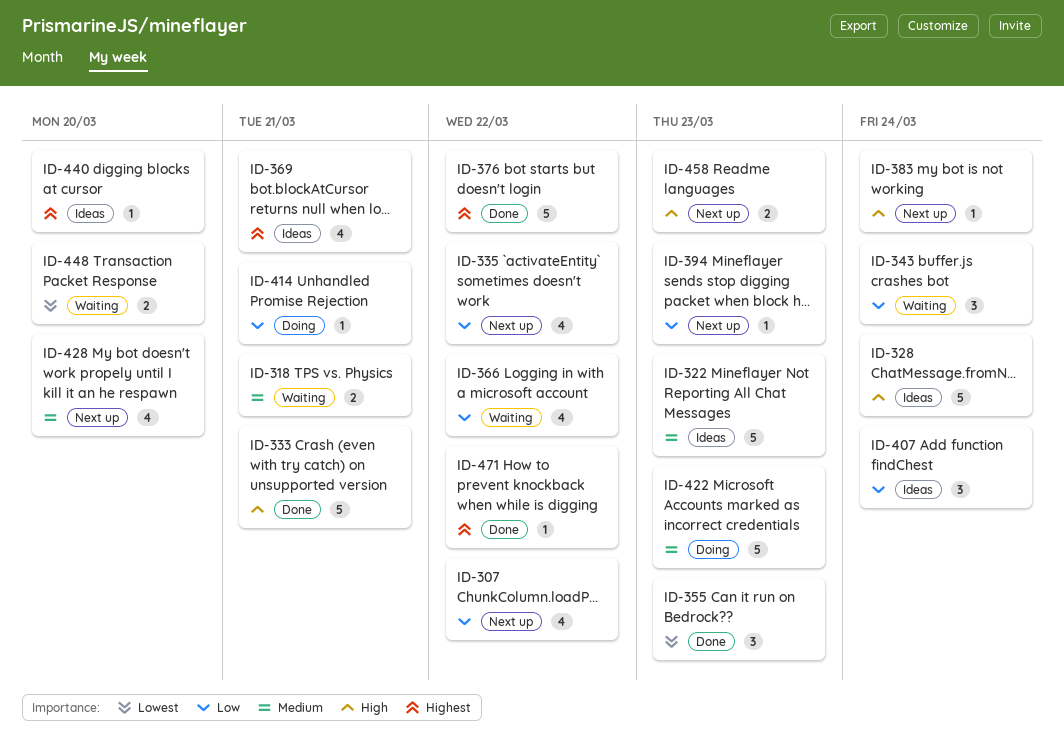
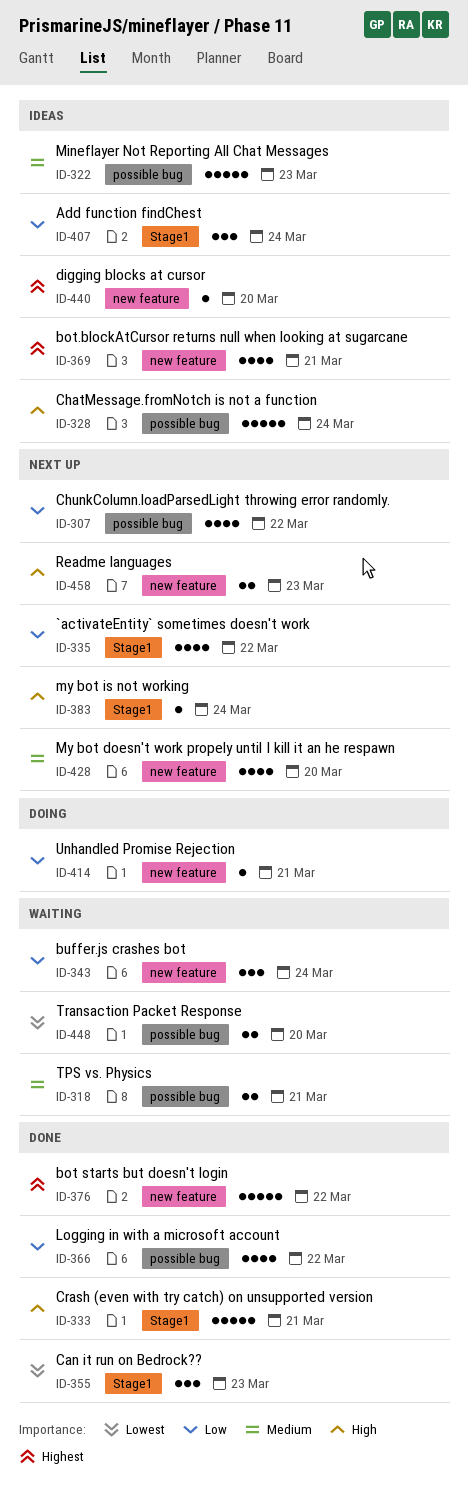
ID-366, status: Waiting -> Done
ID-394: present -> none
ID-422: present -> none
ID-471: present -> none

